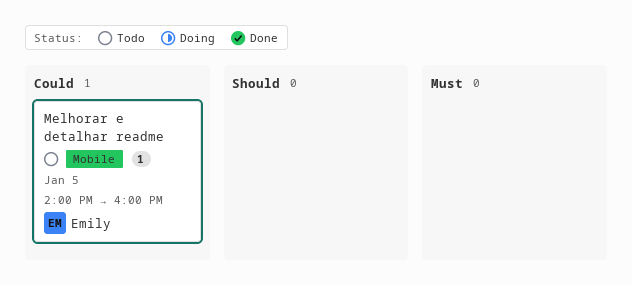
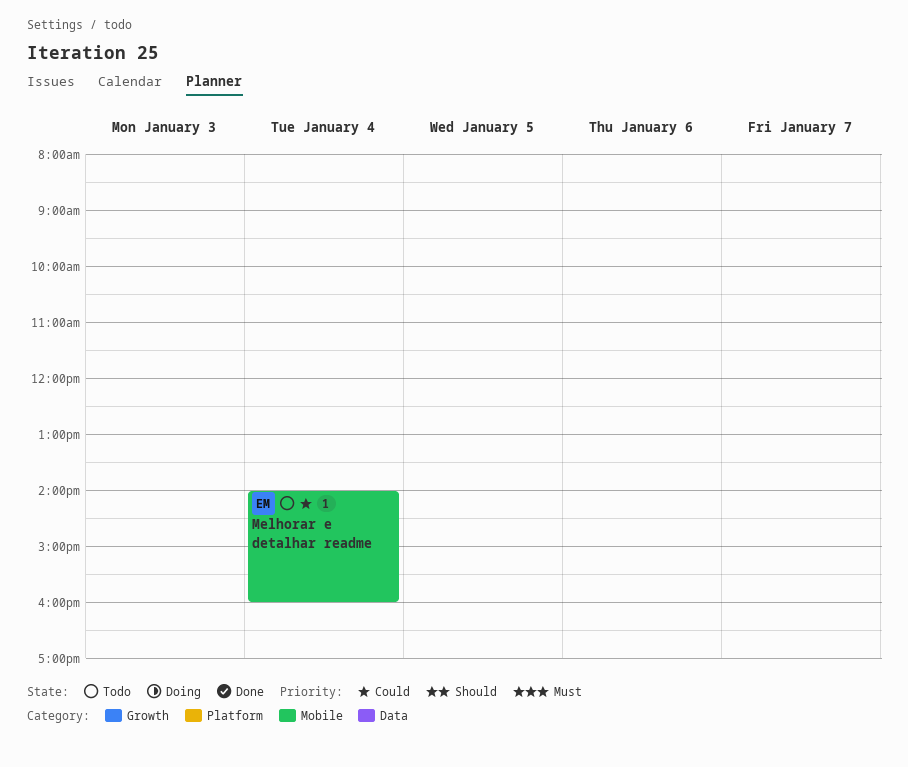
Melhorar e detalhar readme, day: Jan 5 -> Jan 4

